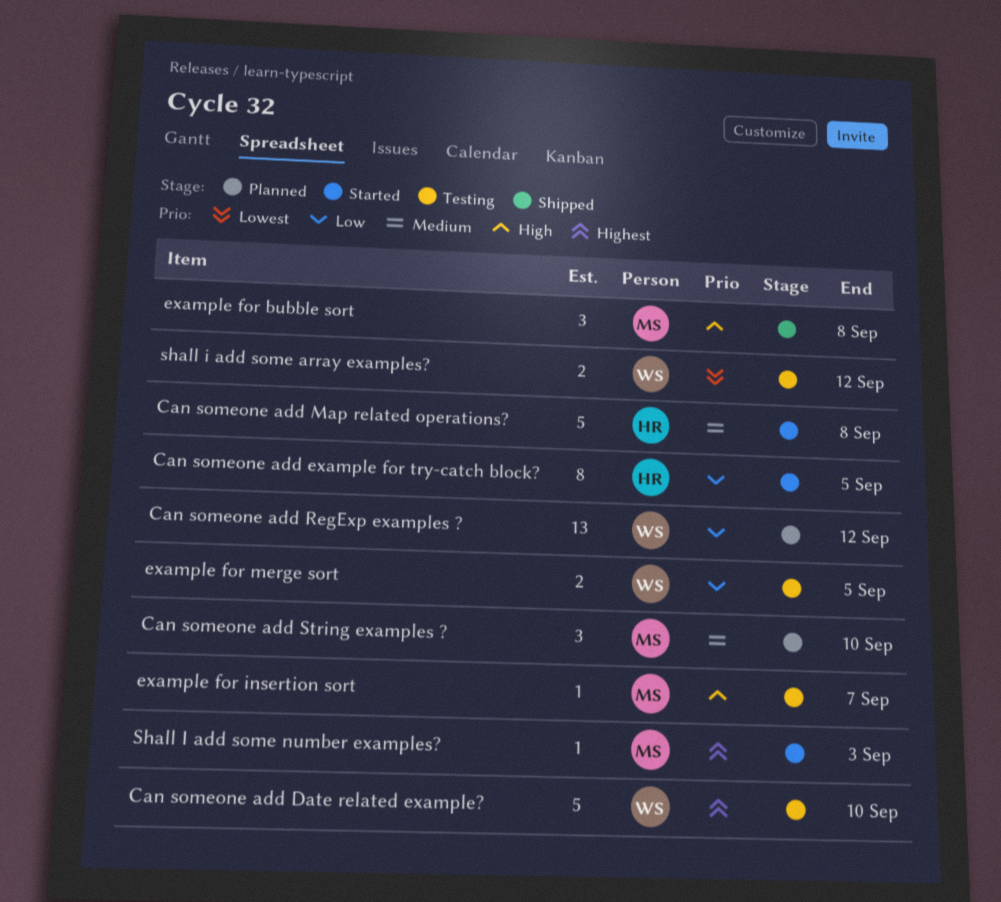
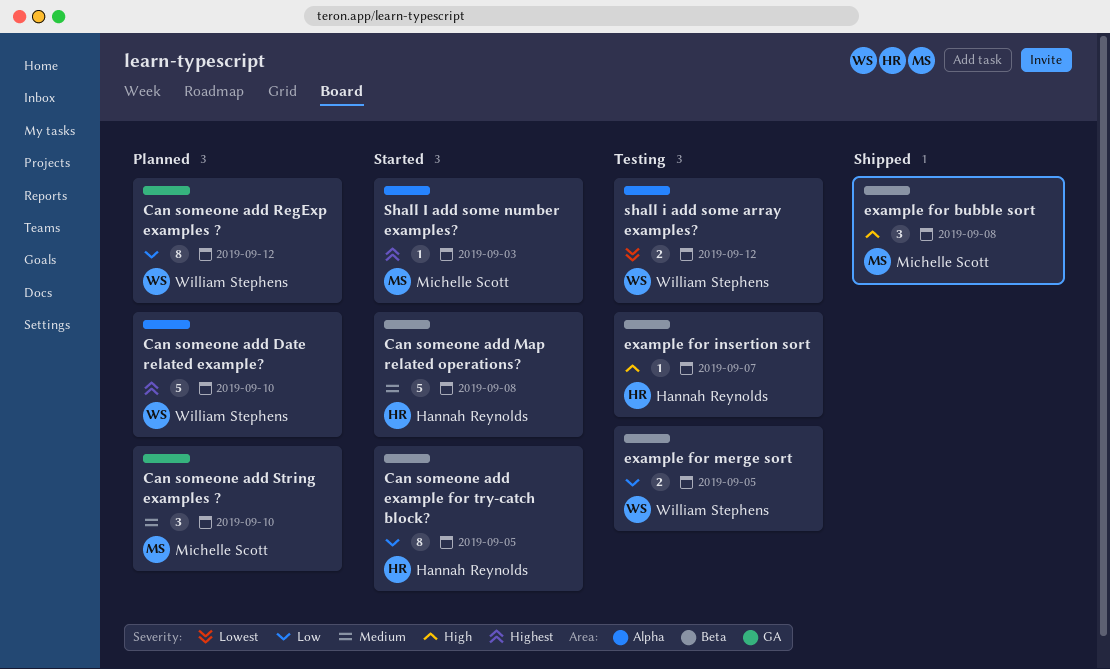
Can someone add Date related example?, status: Testing -> Planned
Can someone add RegExp examples ?, estimate: 13 -> 8
example for insertion sort, owner: Michelle Scott -> Hannah Reynolds

